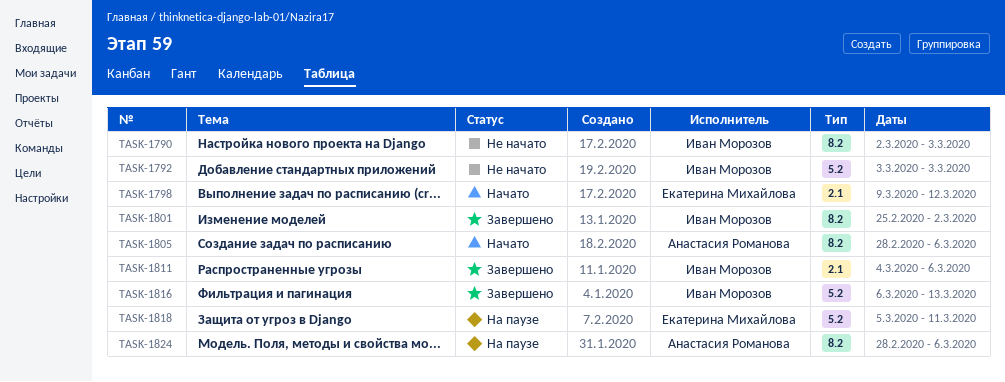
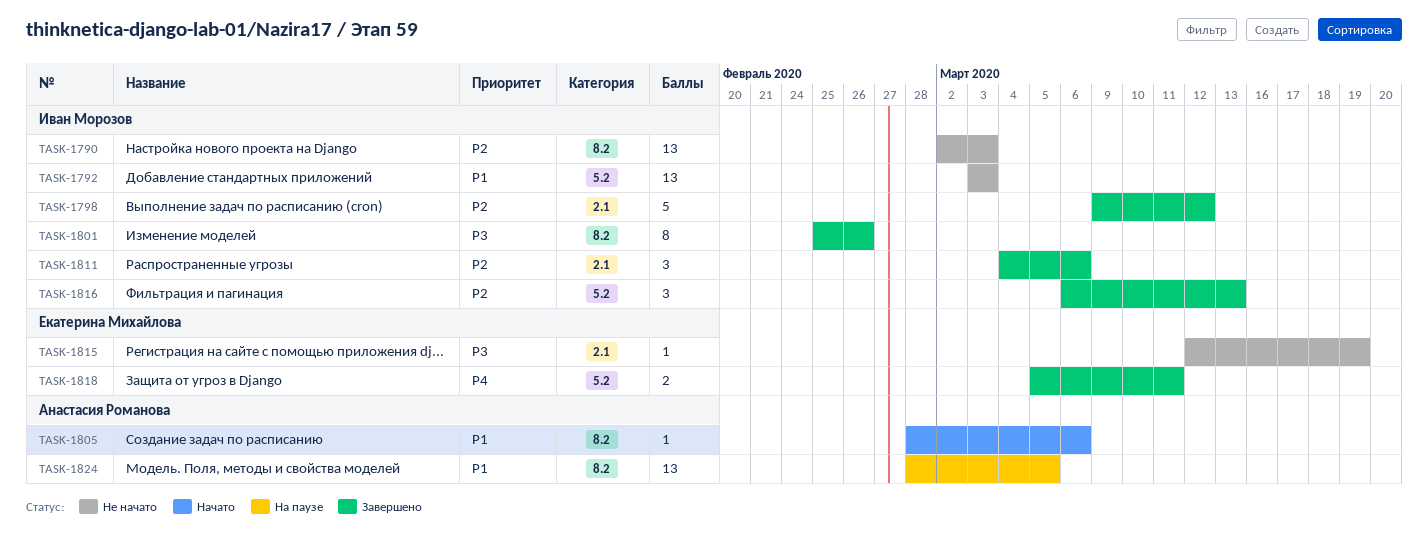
TASK-1798, status: Начато -> Завершено
TASK-1798, owner: Екатерина Михайлова -> Иван Морозов
TASK-1801, due: Mar 2 -> Feb 26
TASK-1815: none -> present
TASK-1818, status: На паузе -> Завершено
TASK-1824, due: Mar 6 -> Mar 5

